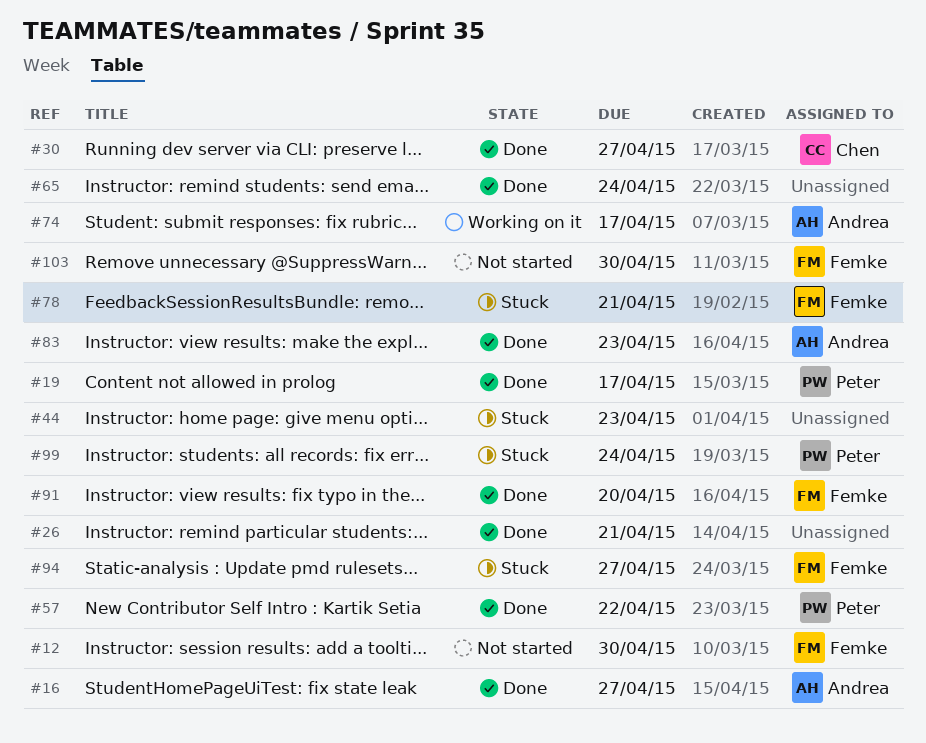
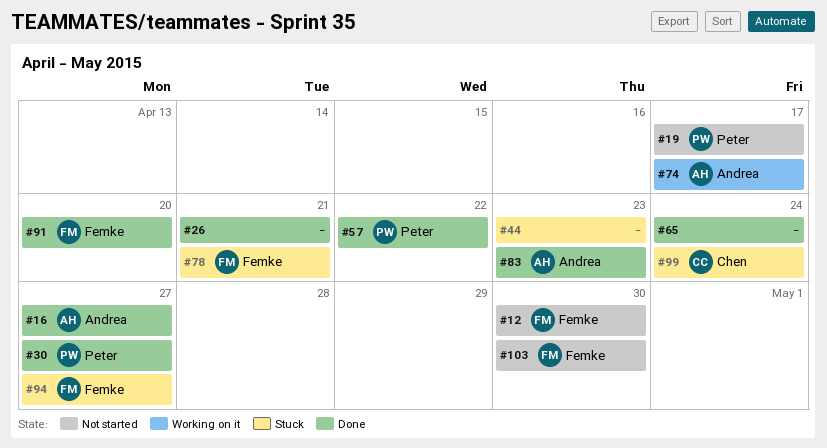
#19, status: Done -> Not started
#30, owner: Chen -> Peter
#99, owner: Peter -> Chen

